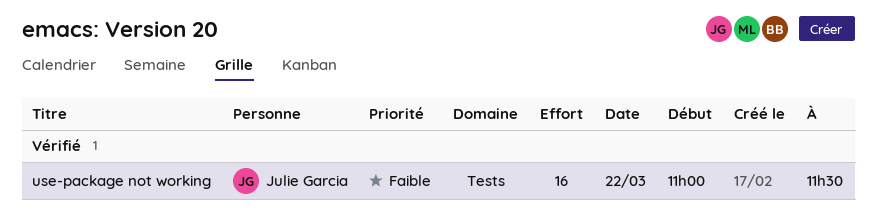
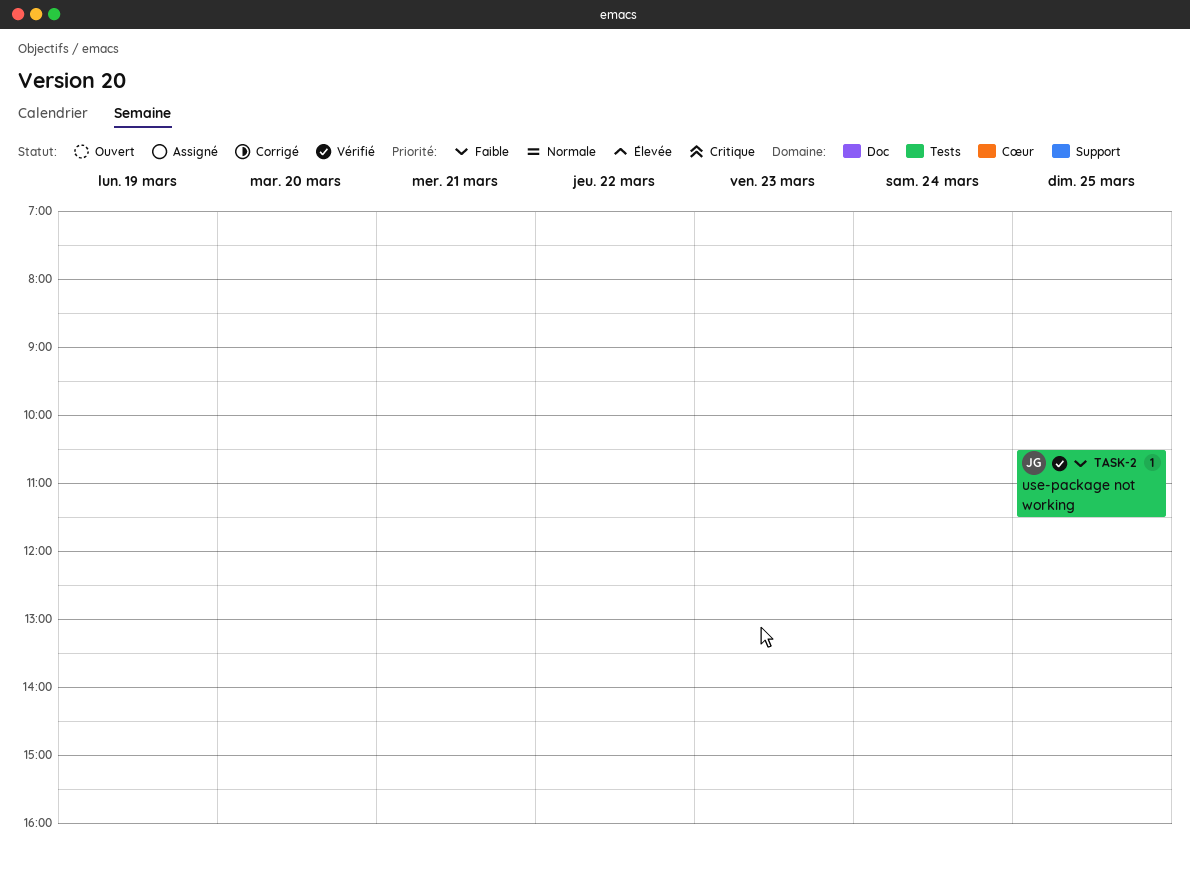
use-package not working, estimate: 16 -> 1
use-package not working, day: Mar 22 -> Mar 25
use-package not working, begins: 11:00 -> 10:30

